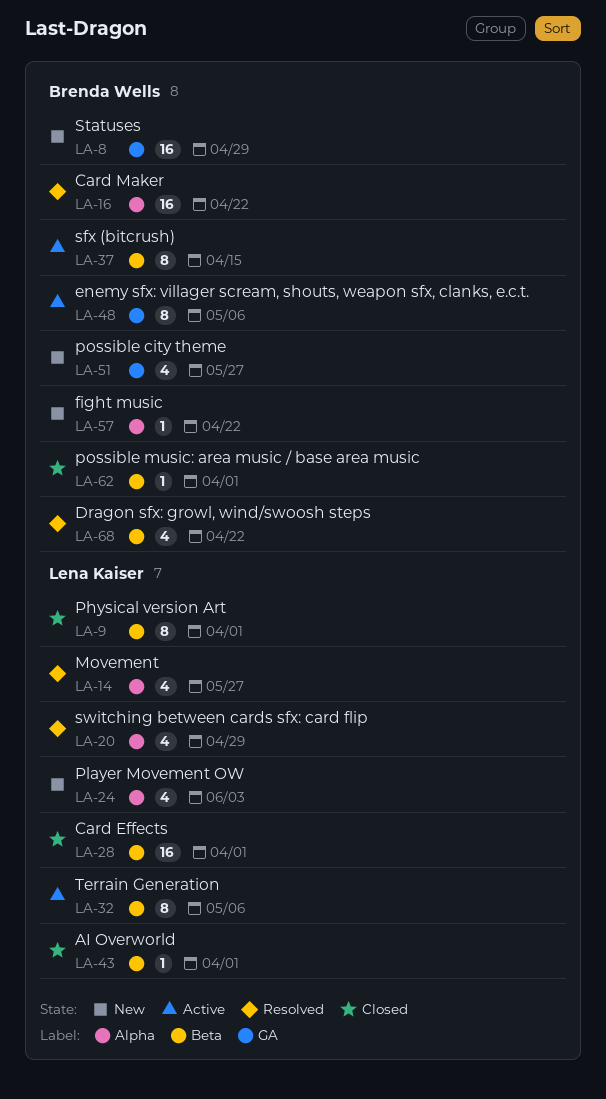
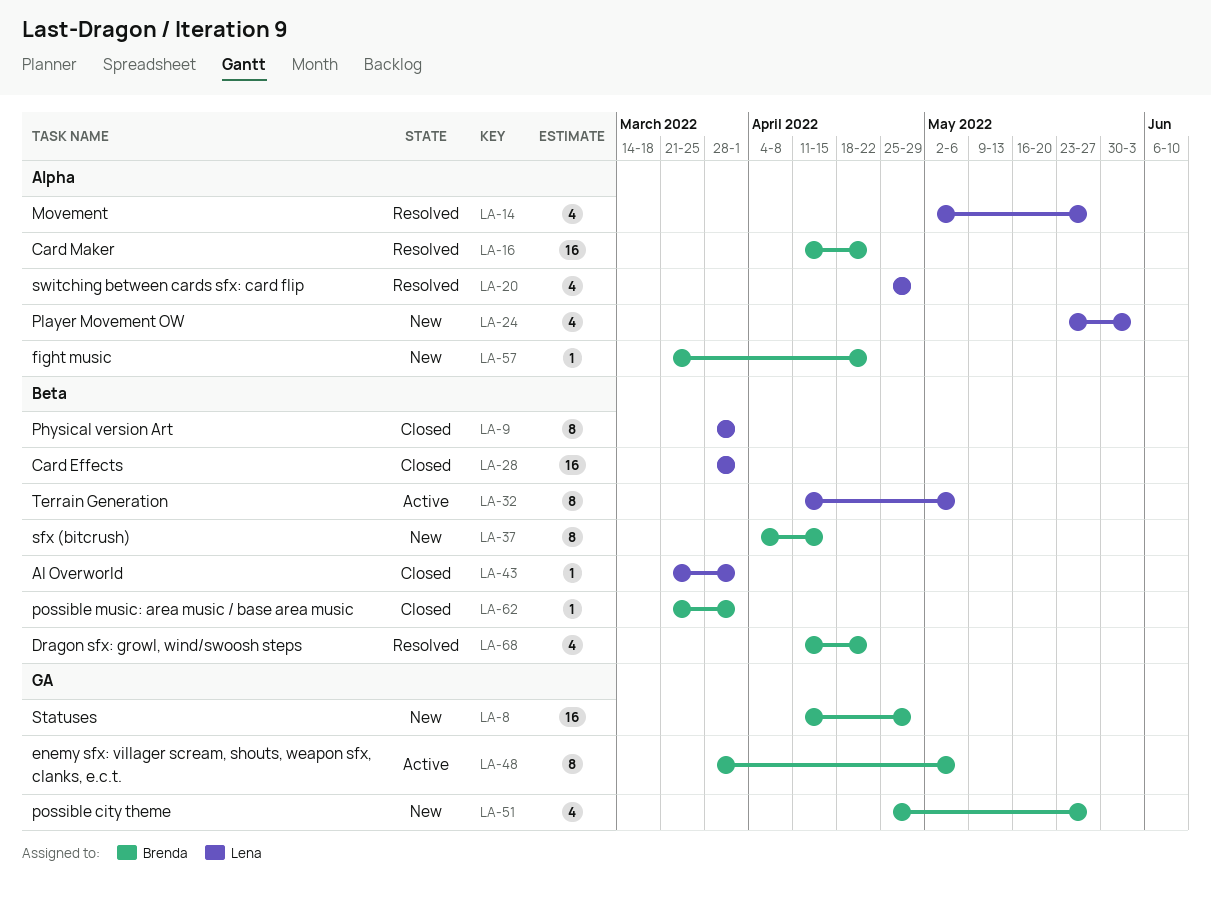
LA-37, status: Active -> New

